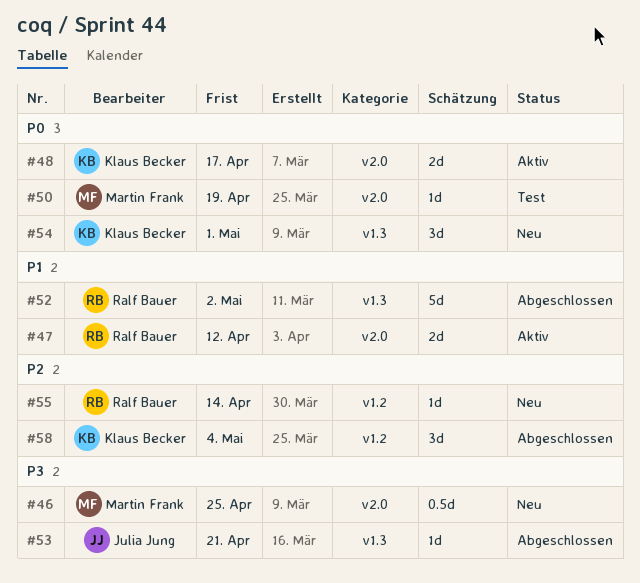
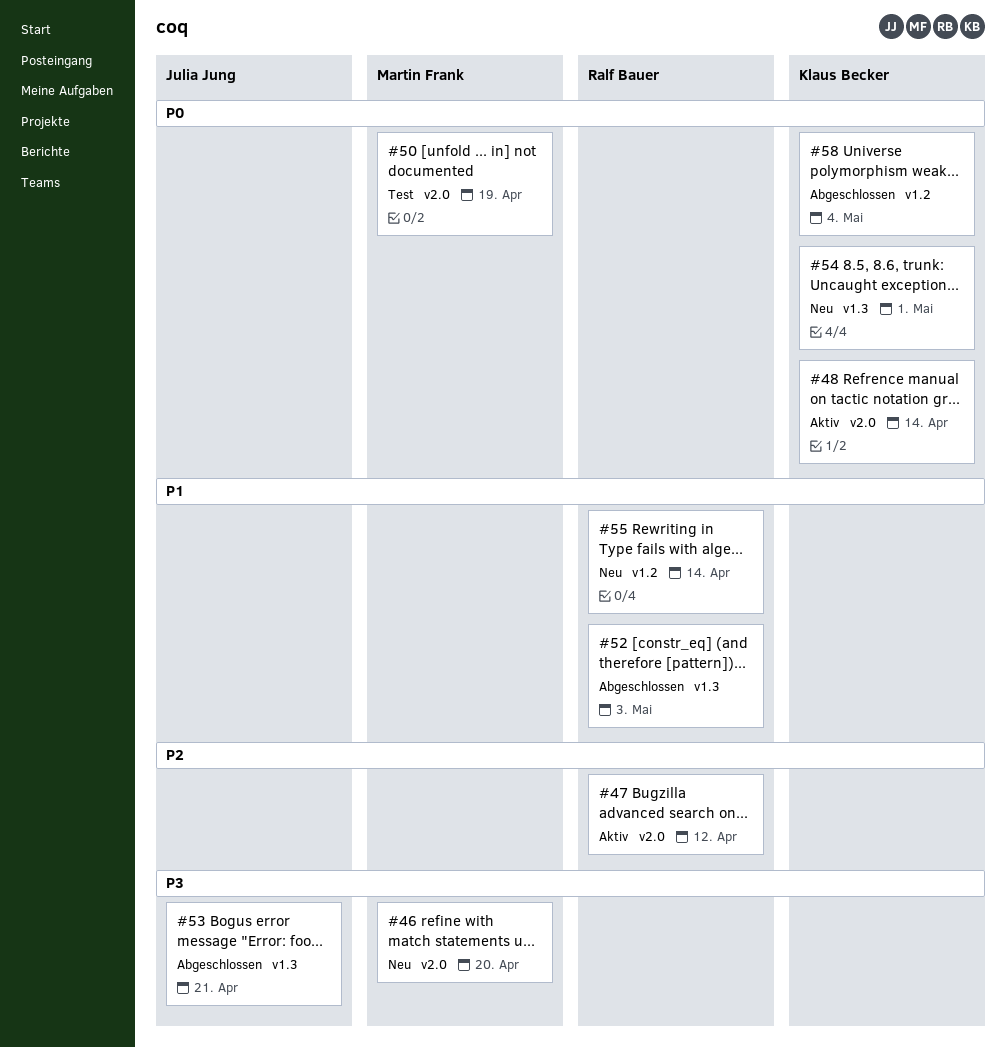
#46, due: Apr 25 -> Apr 20
#47, priority: P1 -> P2
#48, due: Apr 17 -> Apr 14
#52, due: May 2 -> May 3
#55, priority: P2 -> P1
#58, priority: P2 -> P0

